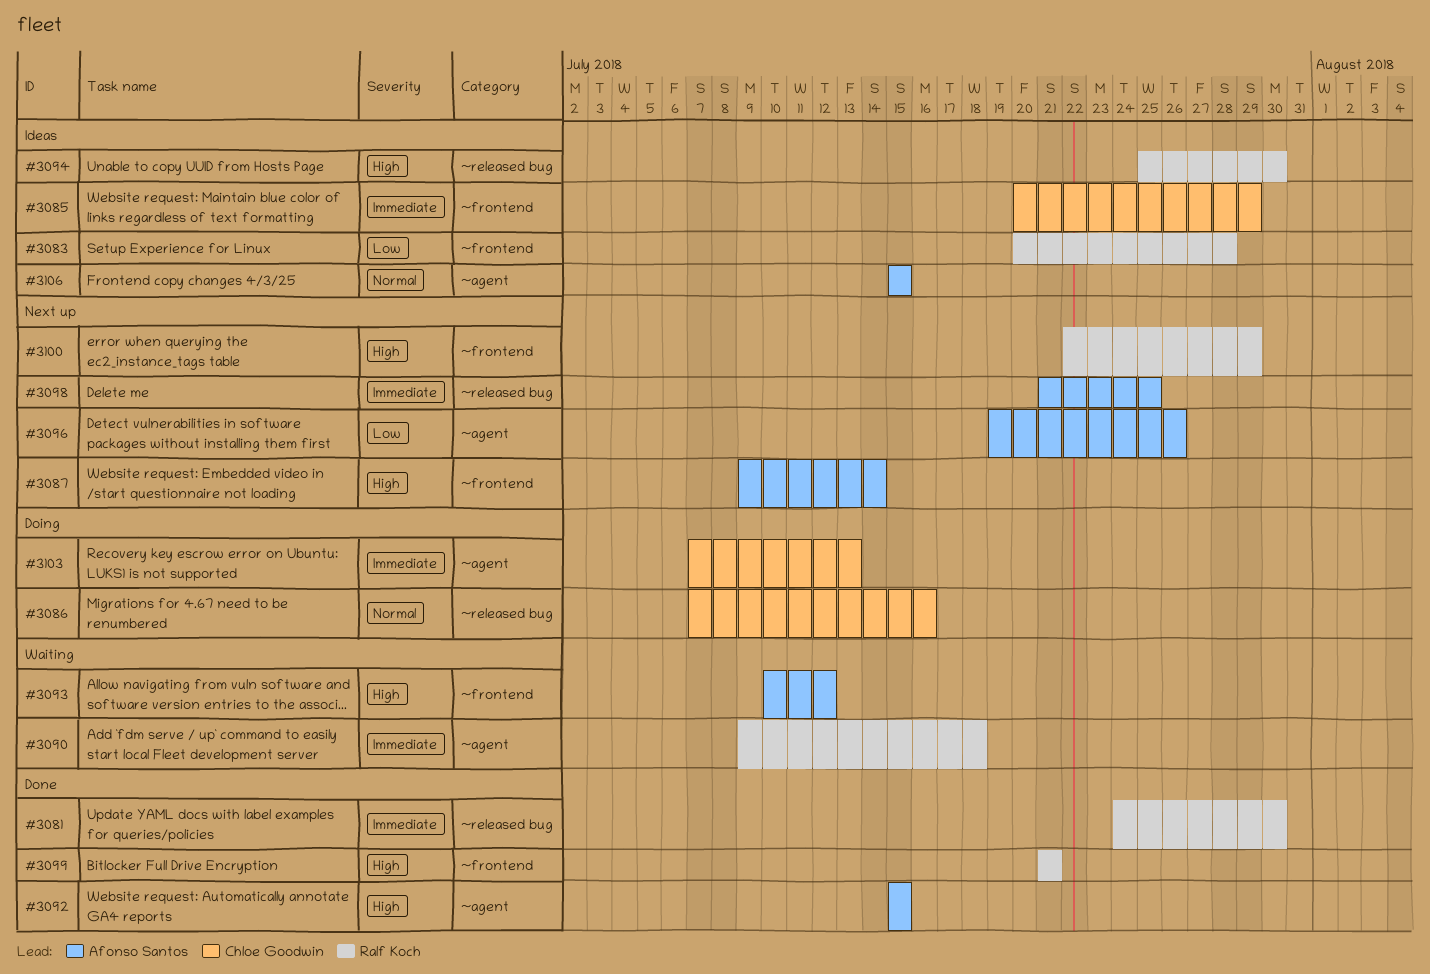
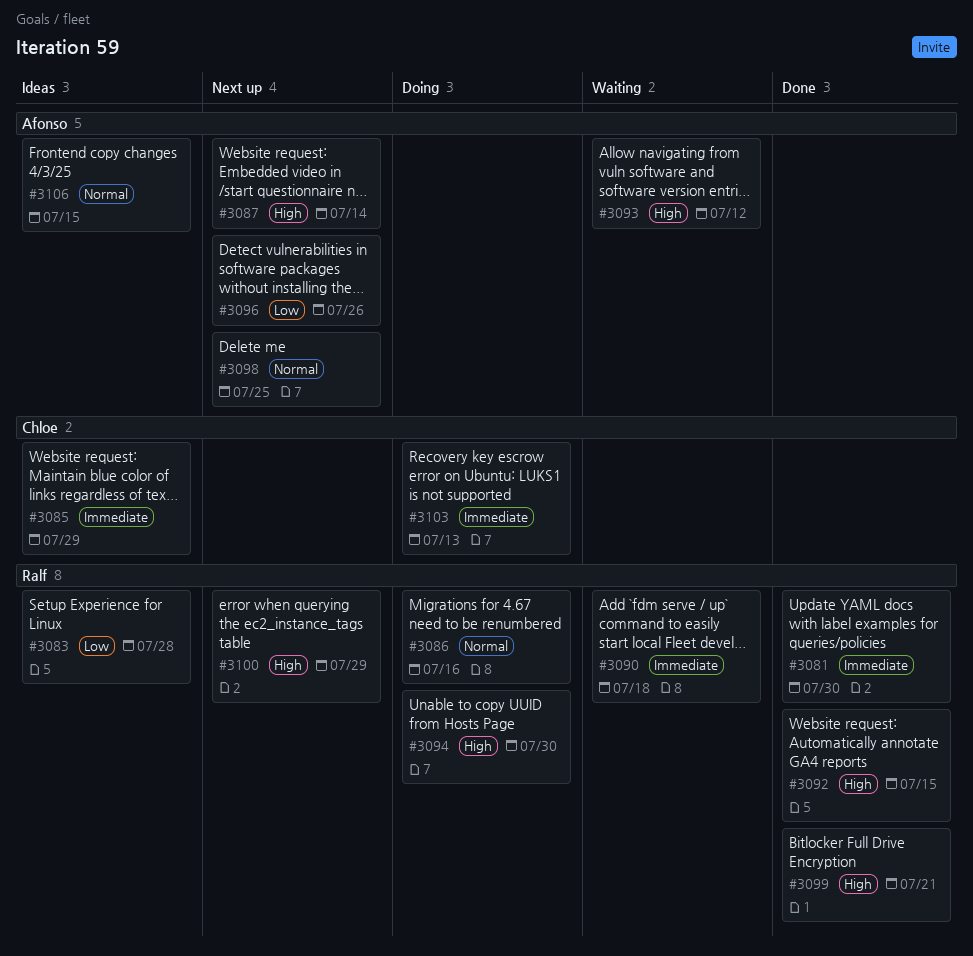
#3086, owner: Chloe Goodwin -> Ralf Koch
#3092, owner: Afonso Santos -> Ralf Koch
#3094, status: Ideas -> Doing
#3098, priority: Immediate -> Normal

